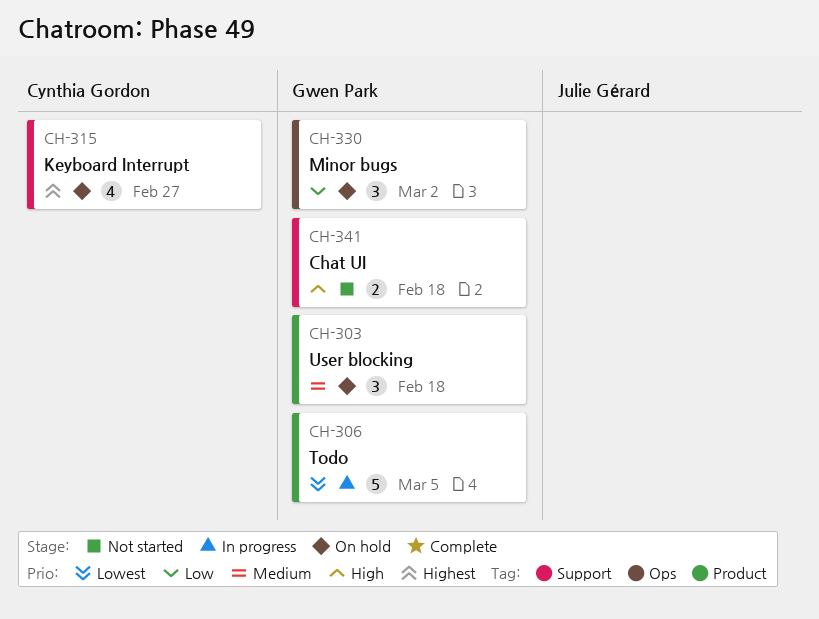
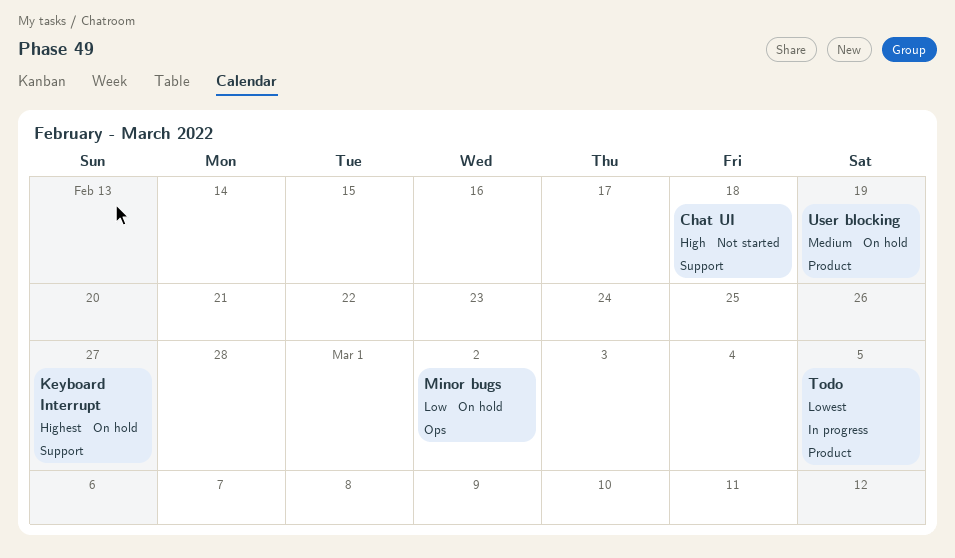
User blocking, due: Feb 18 -> Feb 19

